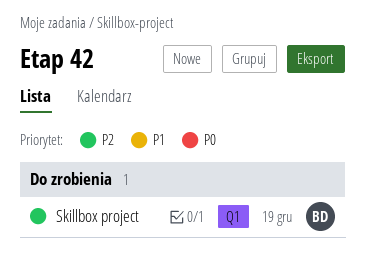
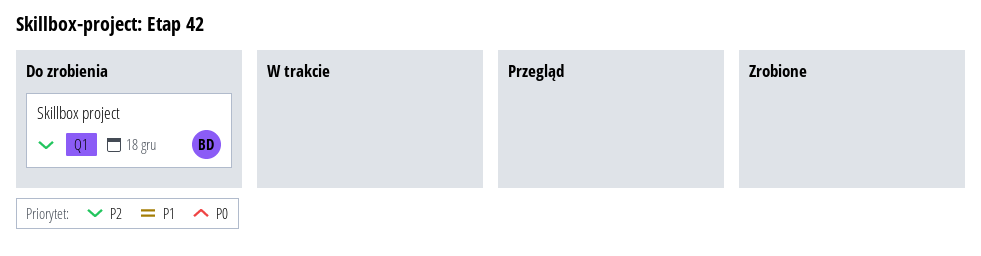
Skillbox project, due: Dec 19 -> Dec 18

